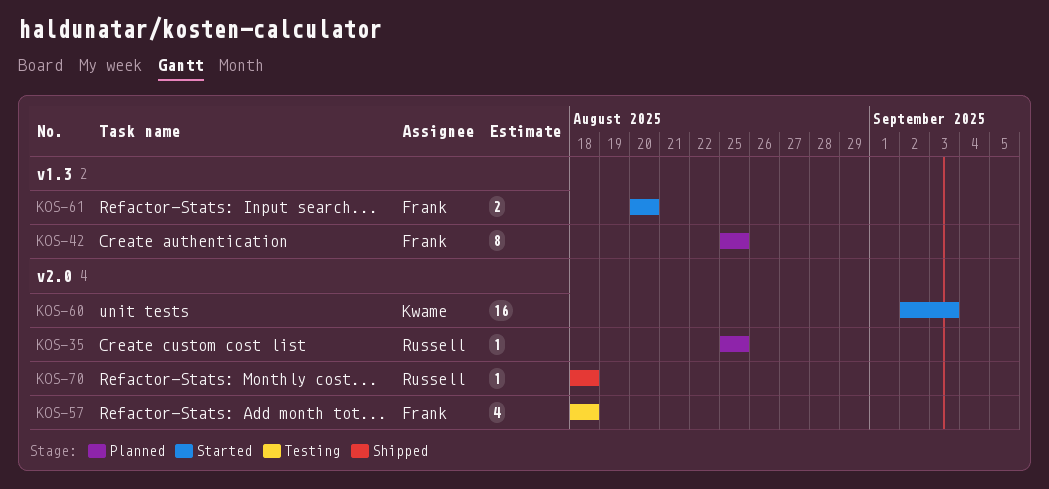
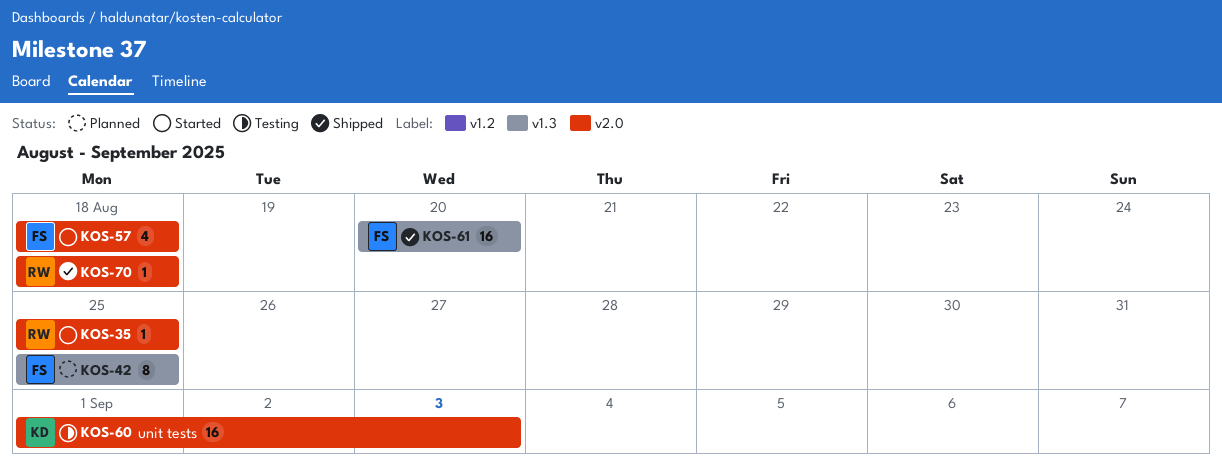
KOS-35, status: Planned -> Started
KOS-57, status: Testing -> Started
KOS-60, status: Started -> Testing
KOS-60, start: Sep 2 -> Sep 1
KOS-61, status: Started -> Shipped
KOS-61, estimate: 2 -> 16

